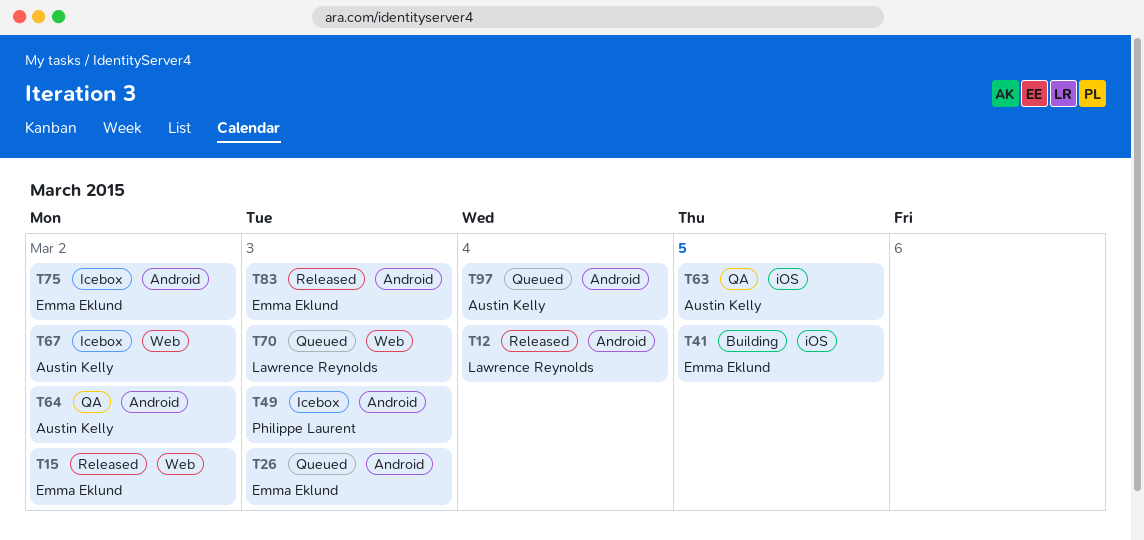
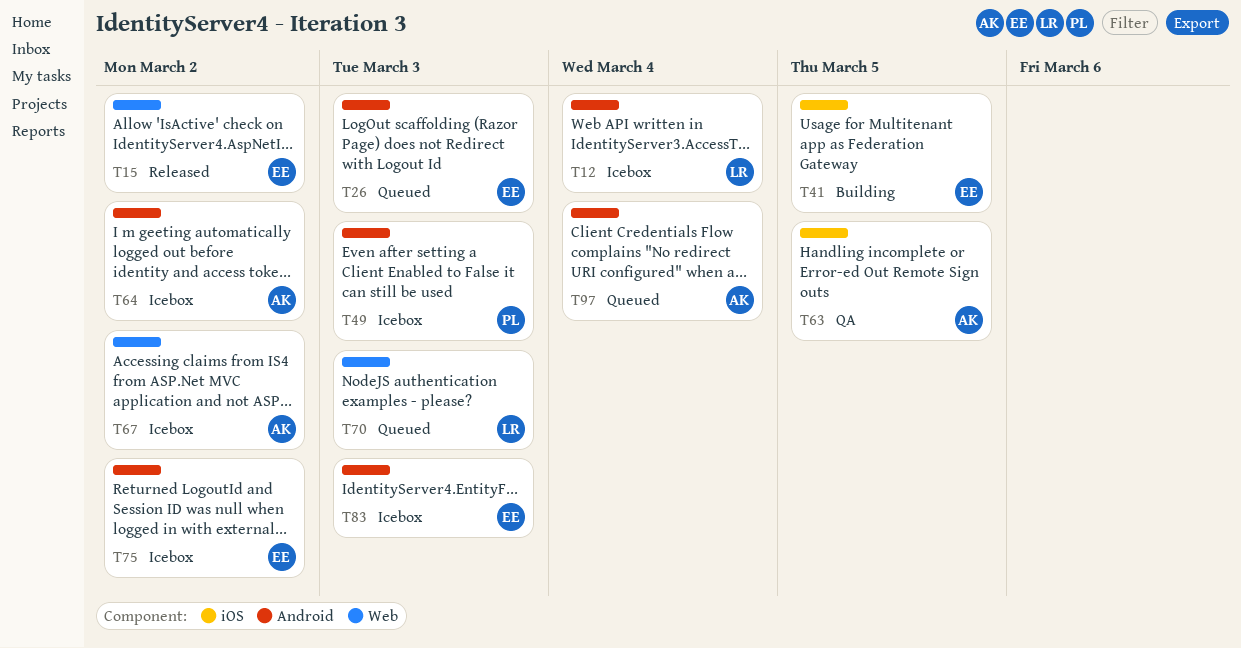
T12, status: Released -> Icebox
T64, status: QA -> Icebox
T83, status: Released -> Icebox

